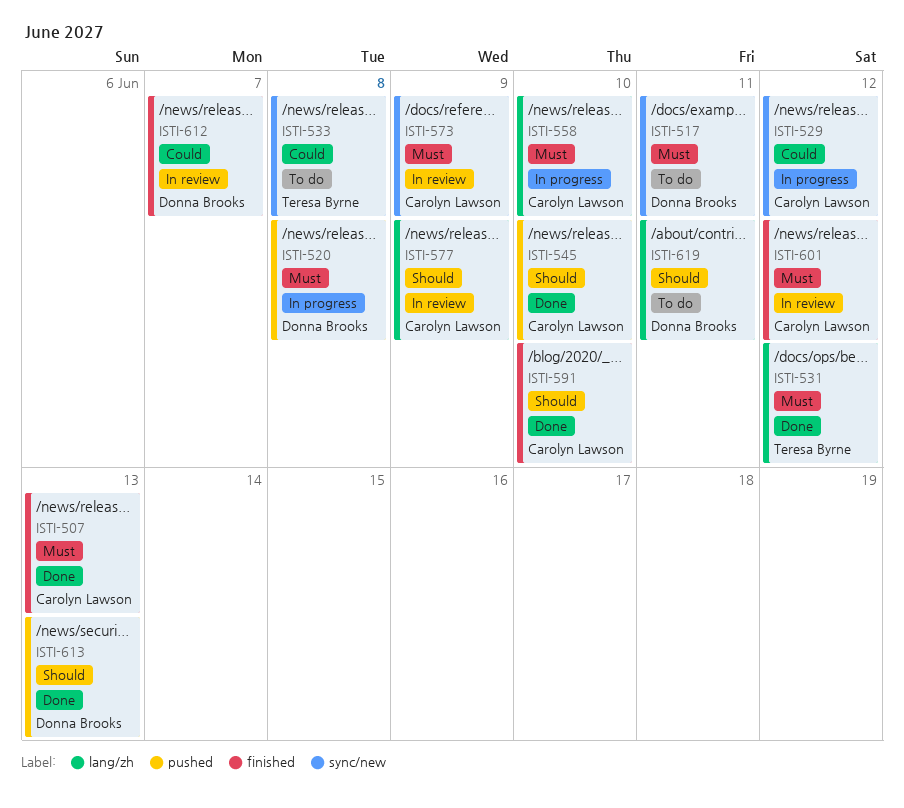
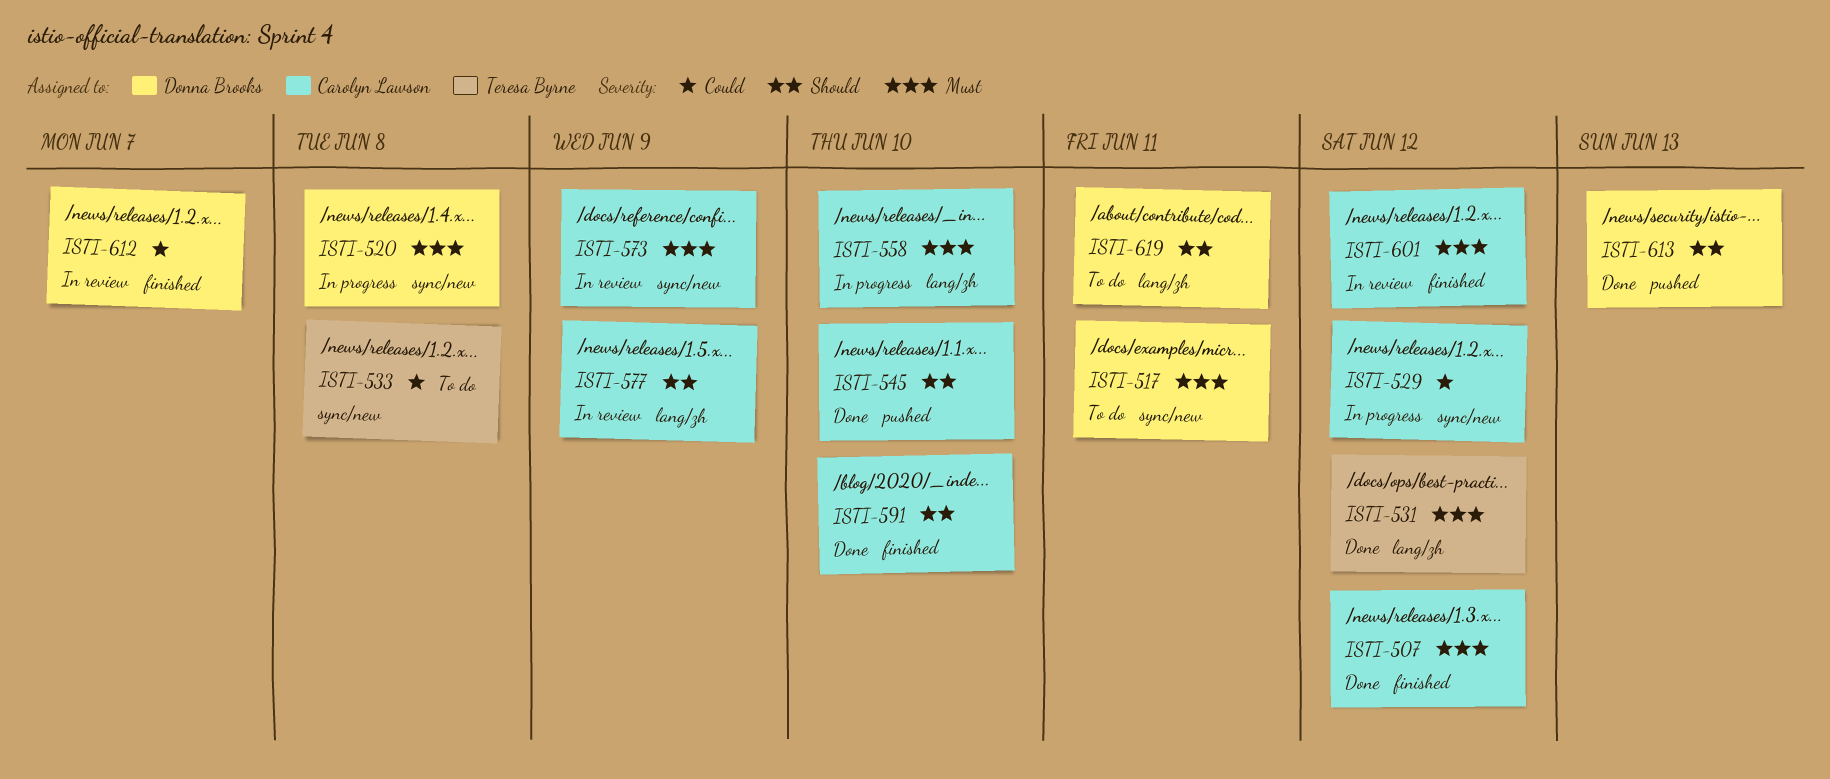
ISTI-507, due: Jun 13 -> Jun 12
ISTI-520, label: pushed -> sync/new

